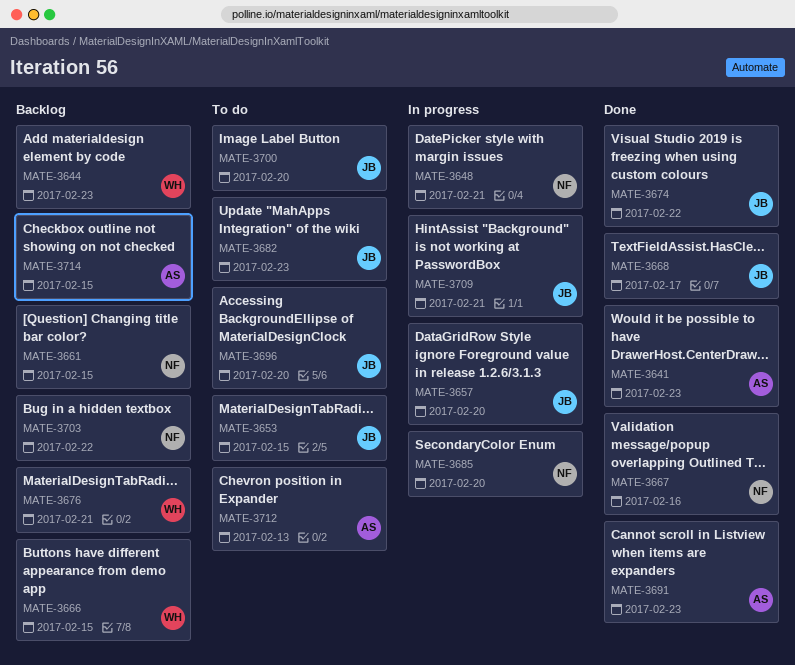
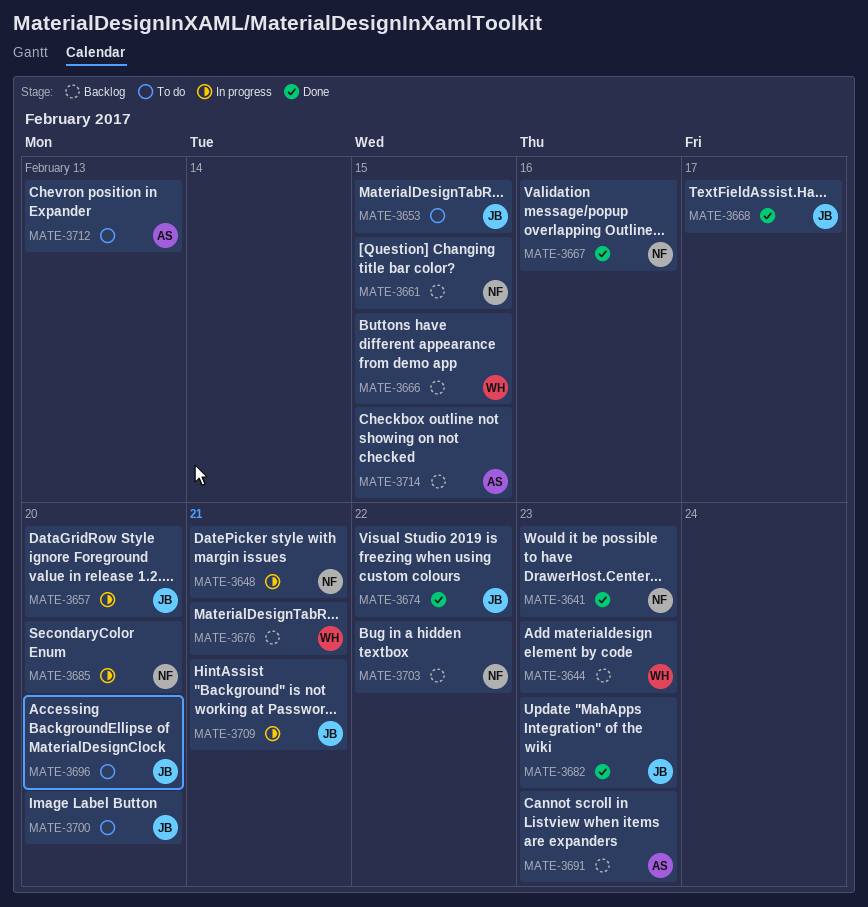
MATE-3641, owner: AS -> NF
MATE-3682, status: To do -> Done
MATE-3691, status: Done -> Backlog

